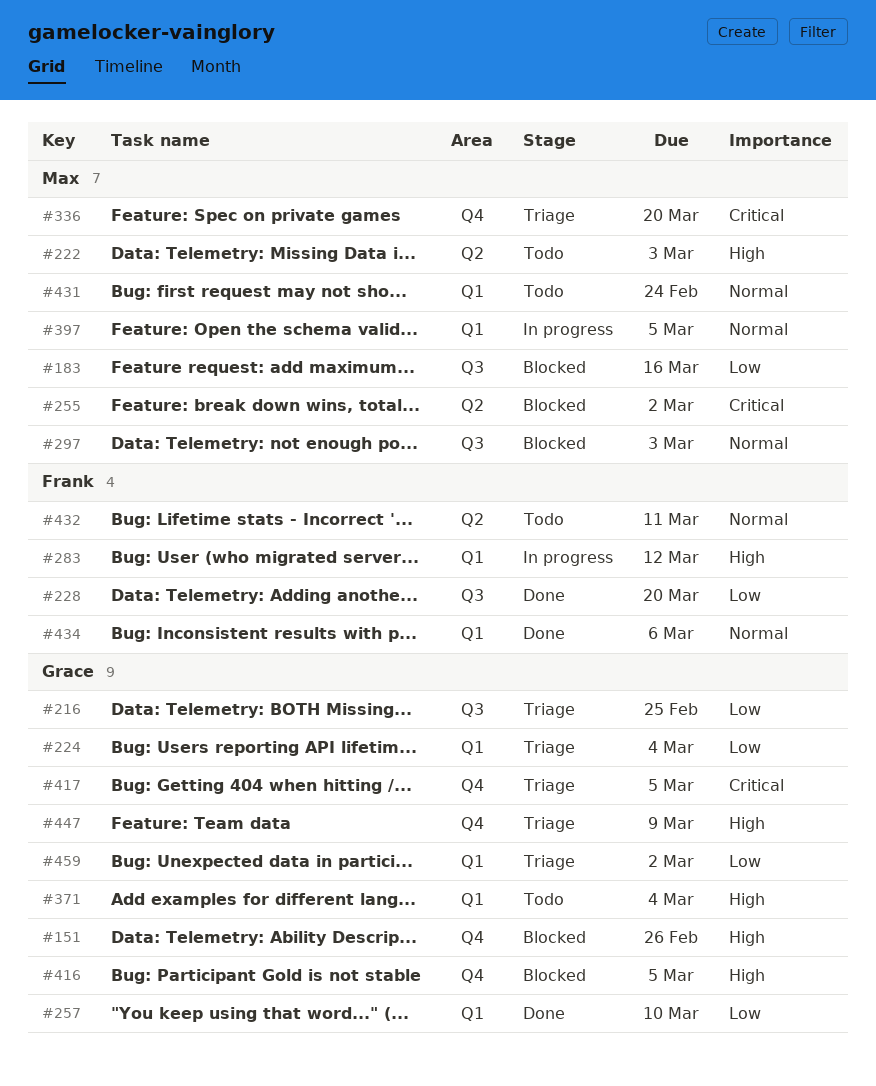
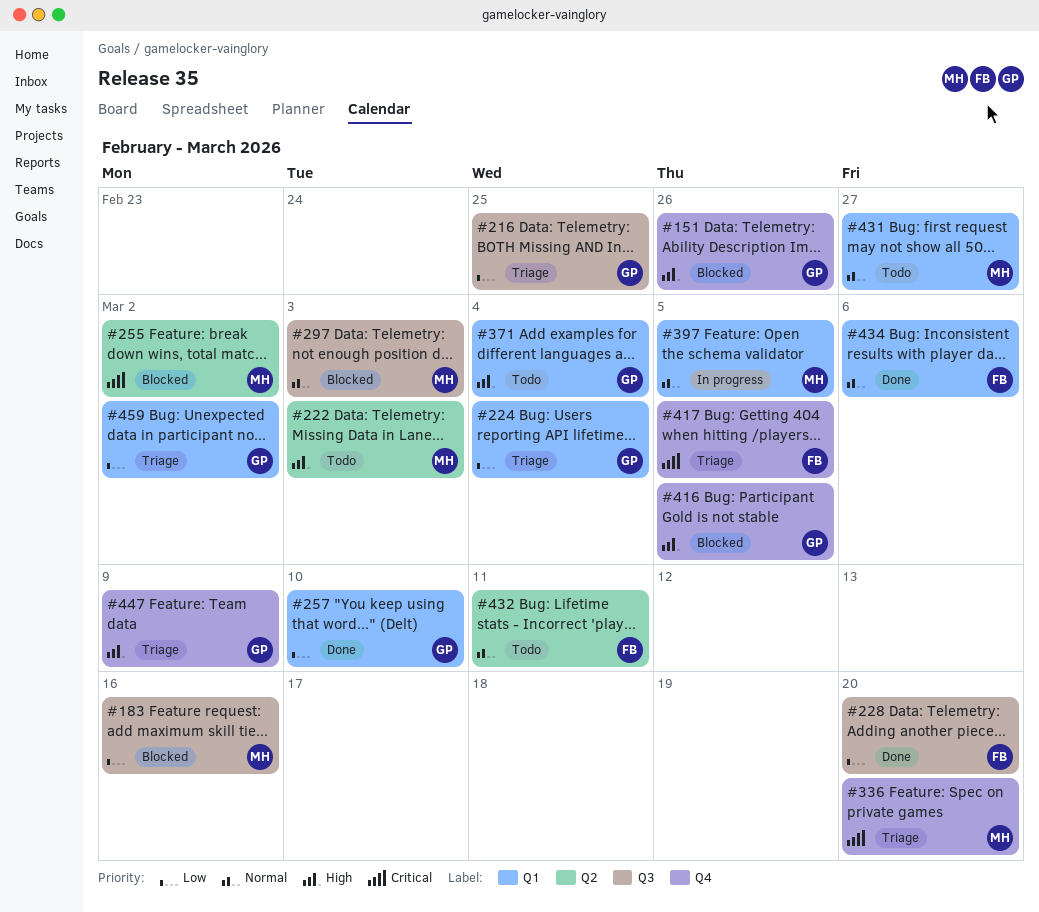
#283: present -> none
#417, owner: Grace -> Frank
#431, due: Feb 24 -> Feb 27

